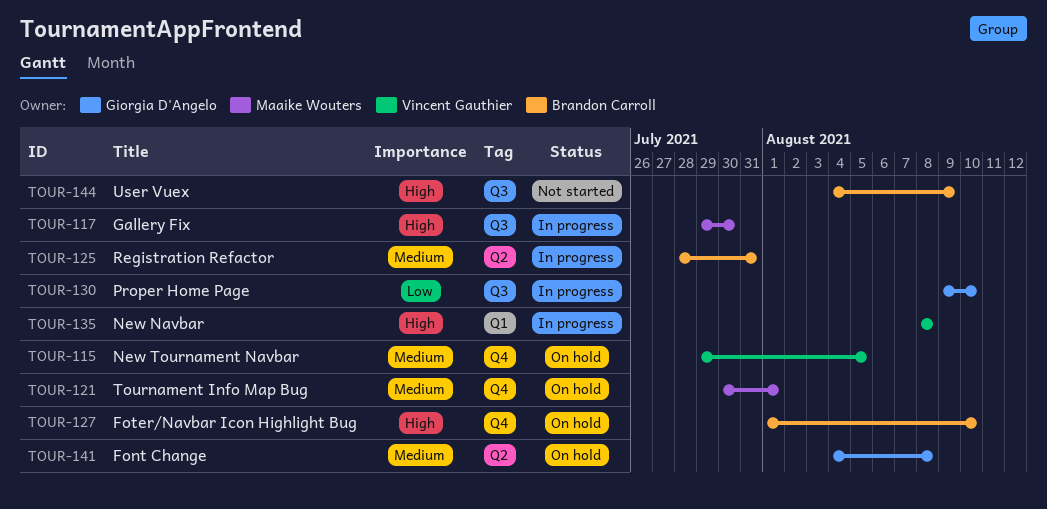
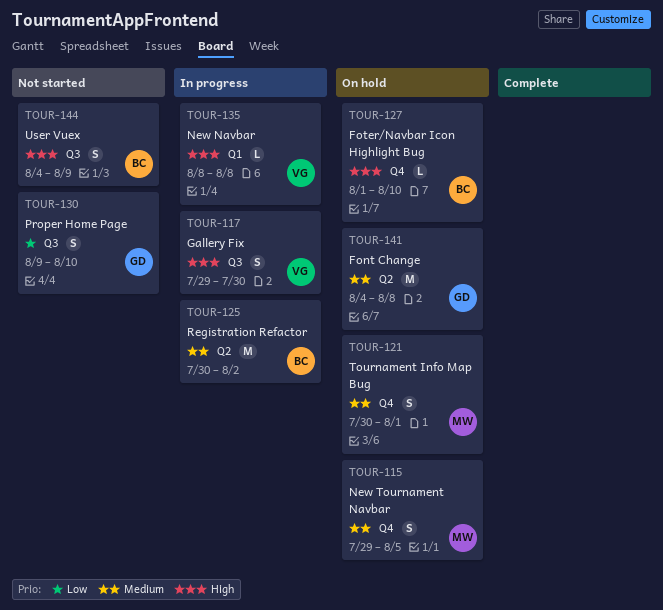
TOUR-115, owner: Vincent Gauthier -> Maaike Wouters
TOUR-117, owner: Maaike Wouters -> Vincent Gauthier
TOUR-125, start: Jul 28 -> Jul 30
TOUR-125, due: Jul 31 -> Aug 2
TOUR-130, status: In progress -> Not started

